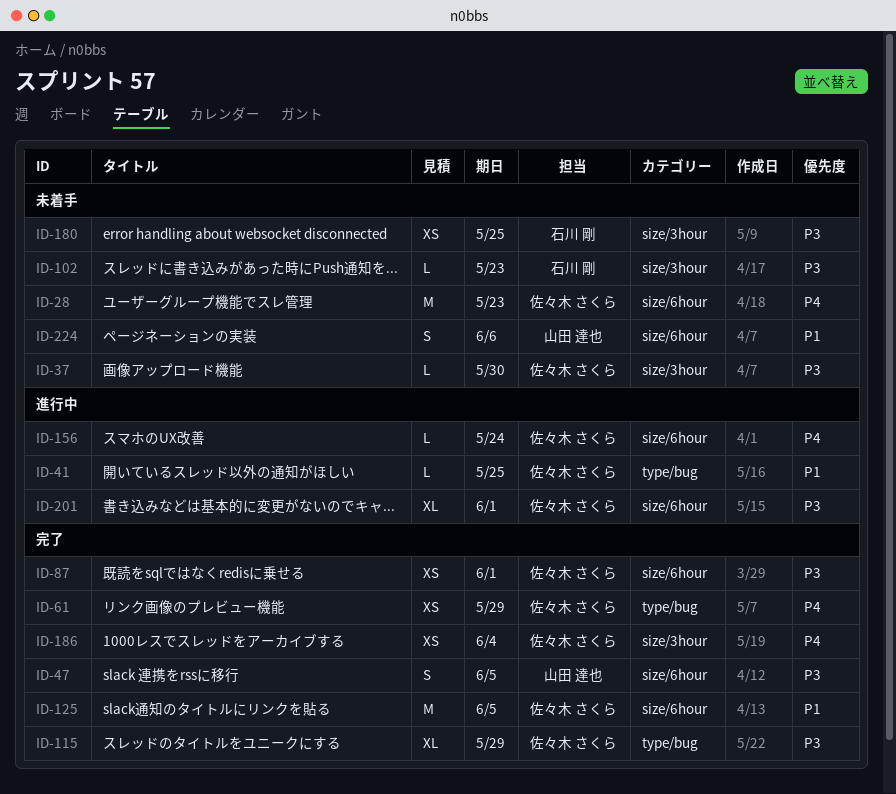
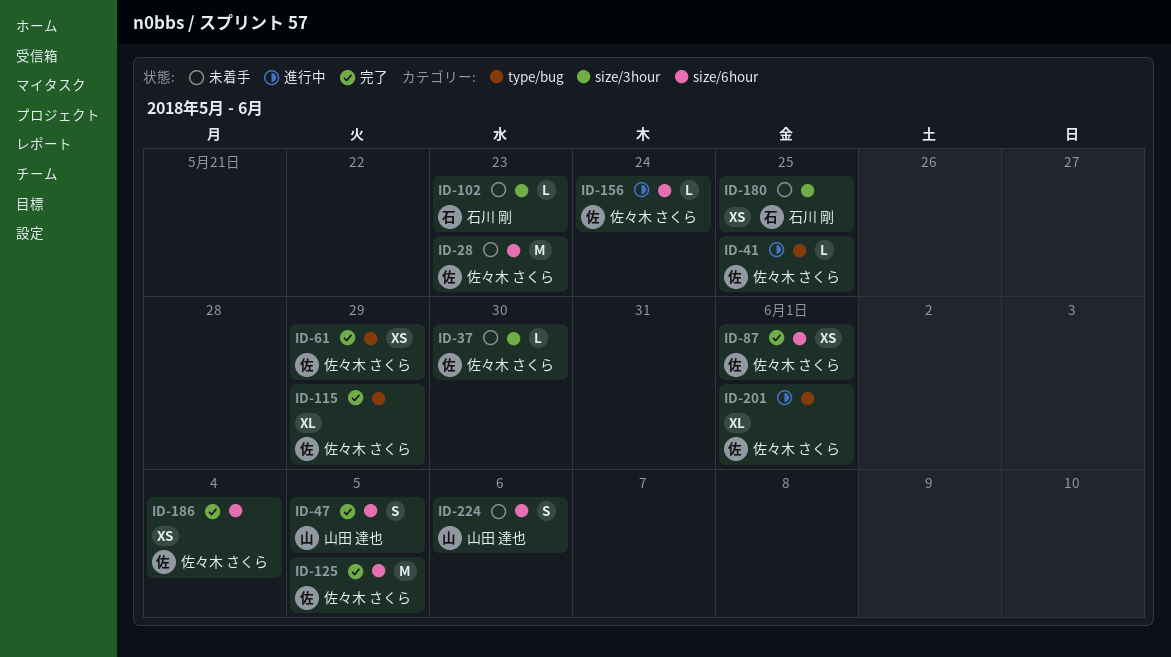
ID-186, label: size/3hour -> size/6hour
ID-201, label: size/6hour -> type/bug

